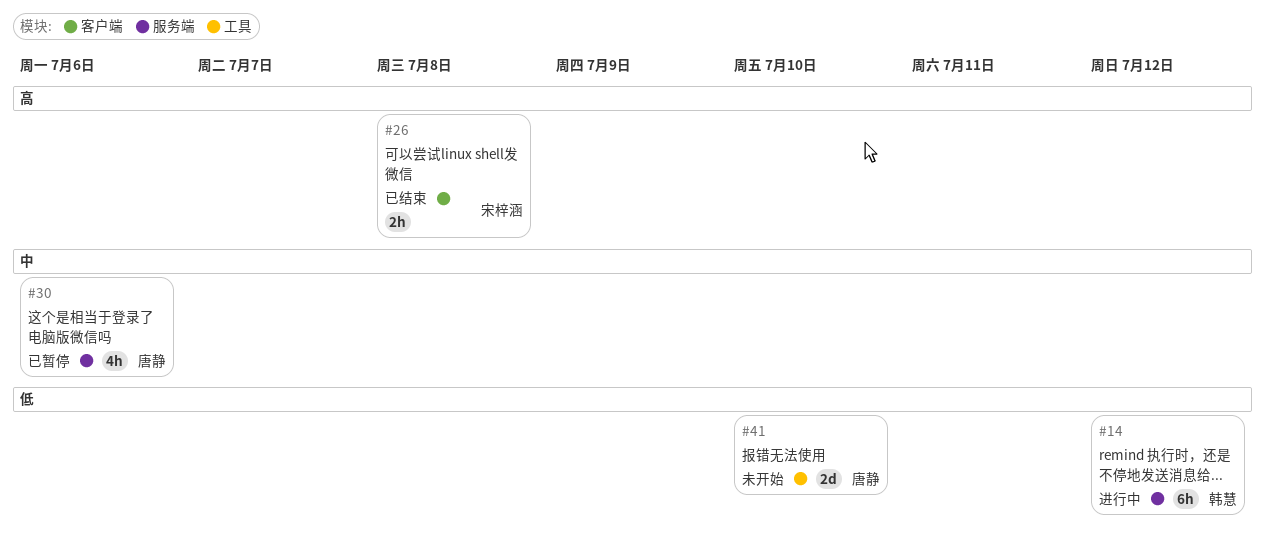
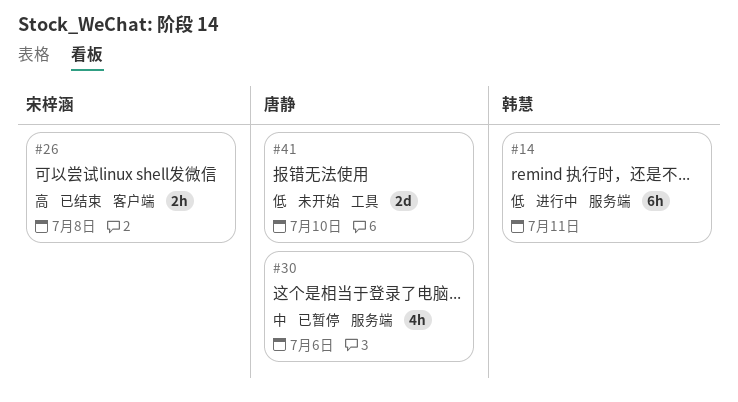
#14, due: Jul 12 -> Jul 11

